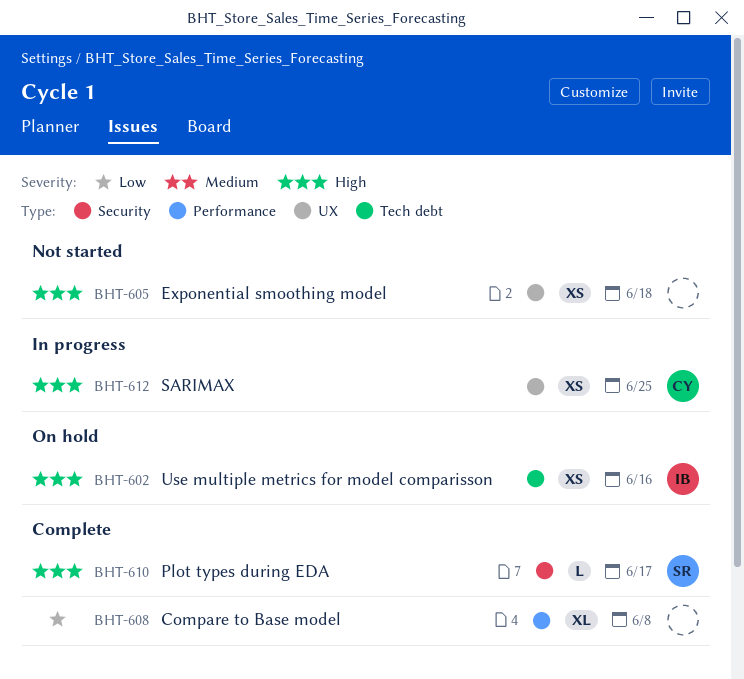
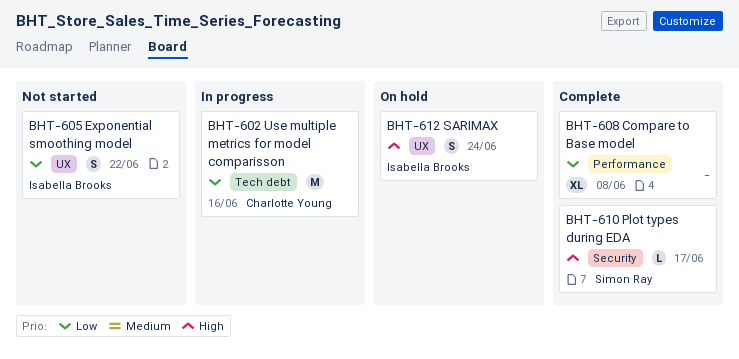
BHT-602, status: On hold -> In progress
BHT-602, owner: Isabella Brooks -> Charlotte Young
BHT-602, priority: High -> Low
BHT-602, estimate: XS -> M
BHT-605, owner: none -> Isabella Brooks
BHT-605, priority: High -> Low
BHT-605, estimate: XS -> S
BHT-605, due: Jun 18 -> Jun 22
BHT-612, status: In progress -> On hold
BHT-612, owner: Charlotte Young -> Isabella Brooks
BHT-612, estimate: XS -> S
BHT-612, due: Jun 25 -> Jun 24

